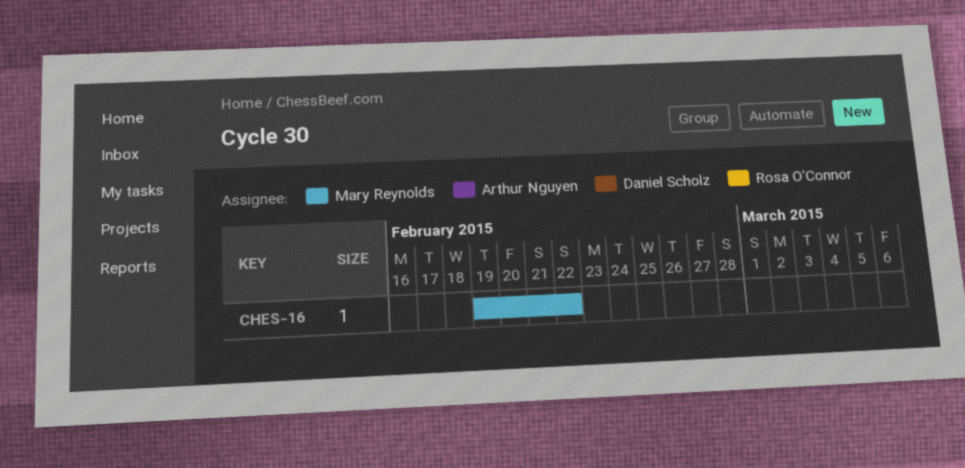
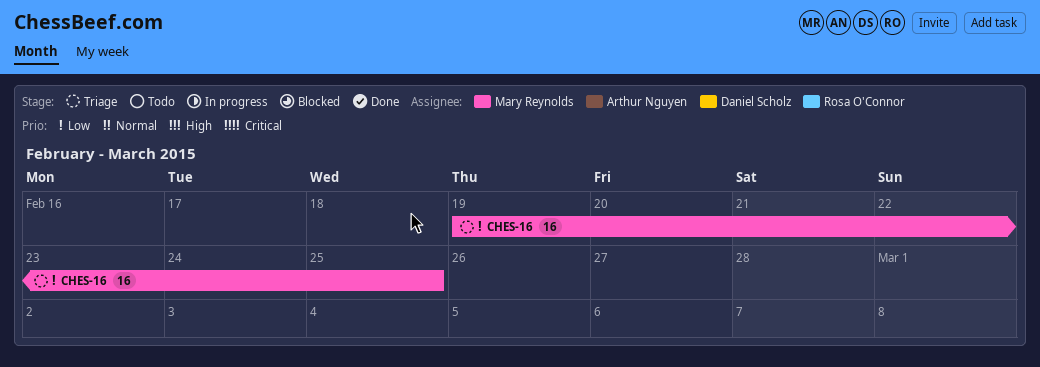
CHES-16, estimate: 1 -> 16
CHES-16, due: Feb 22 -> Feb 25

